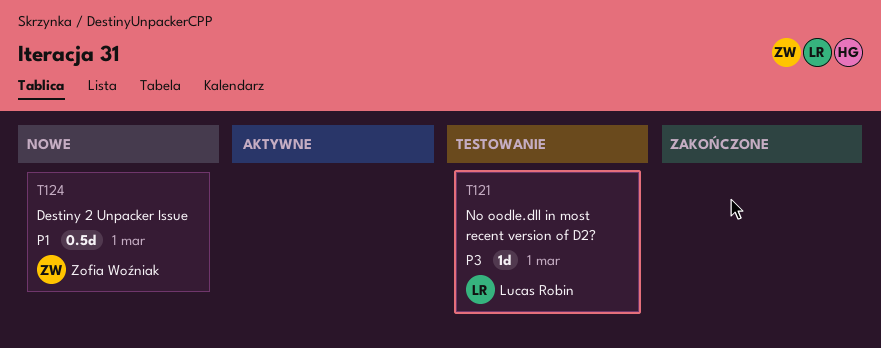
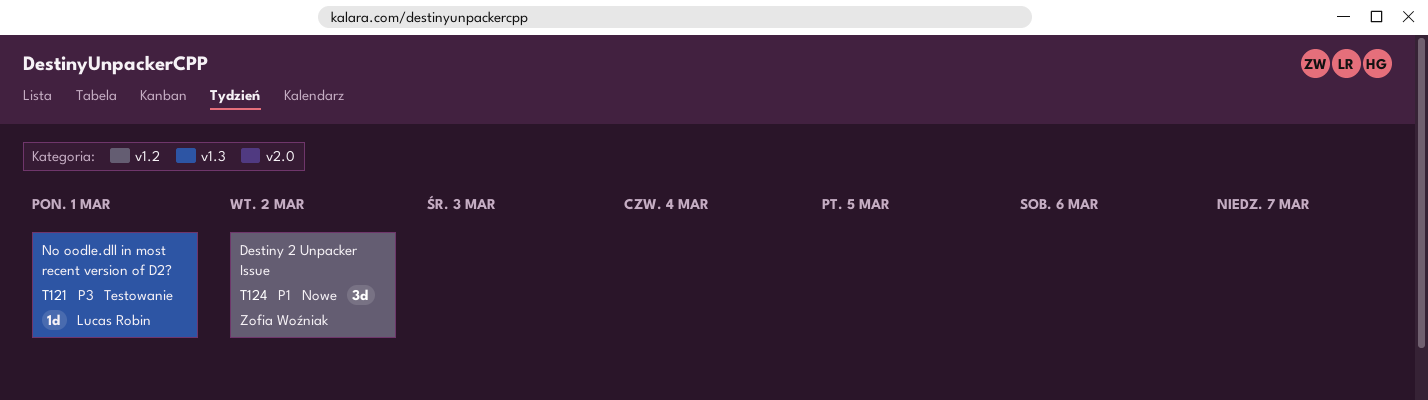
T124, estimate: 0.5d -> 3d
T124, due: Mar 1 -> Mar 2

